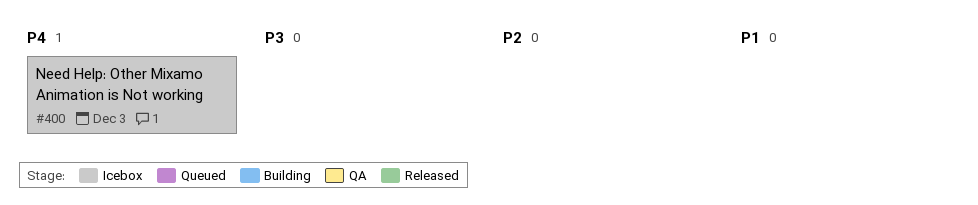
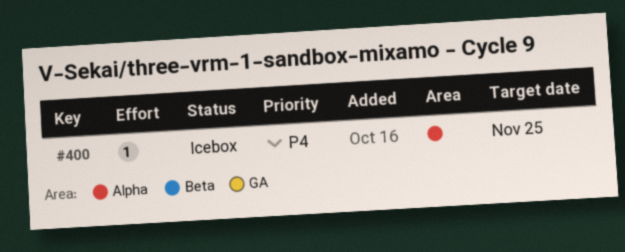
#400, due: Dec 3 -> Nov 25

